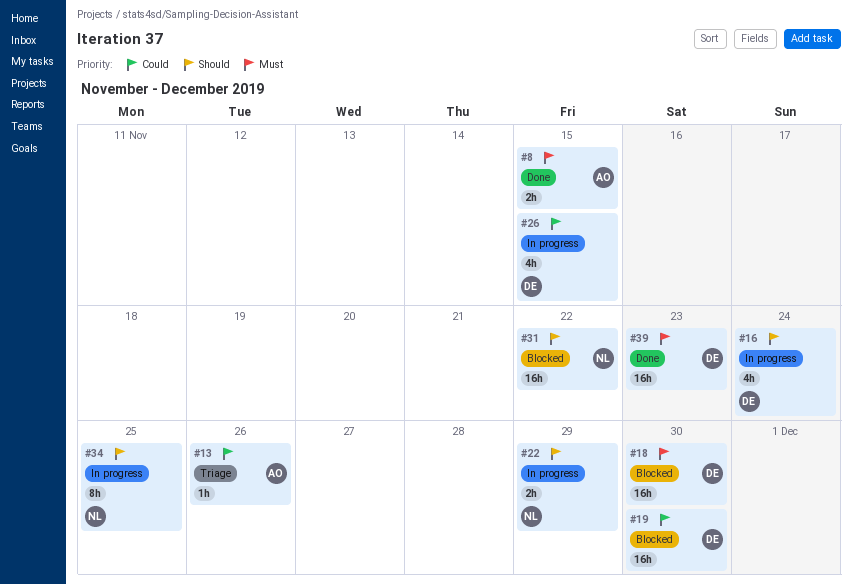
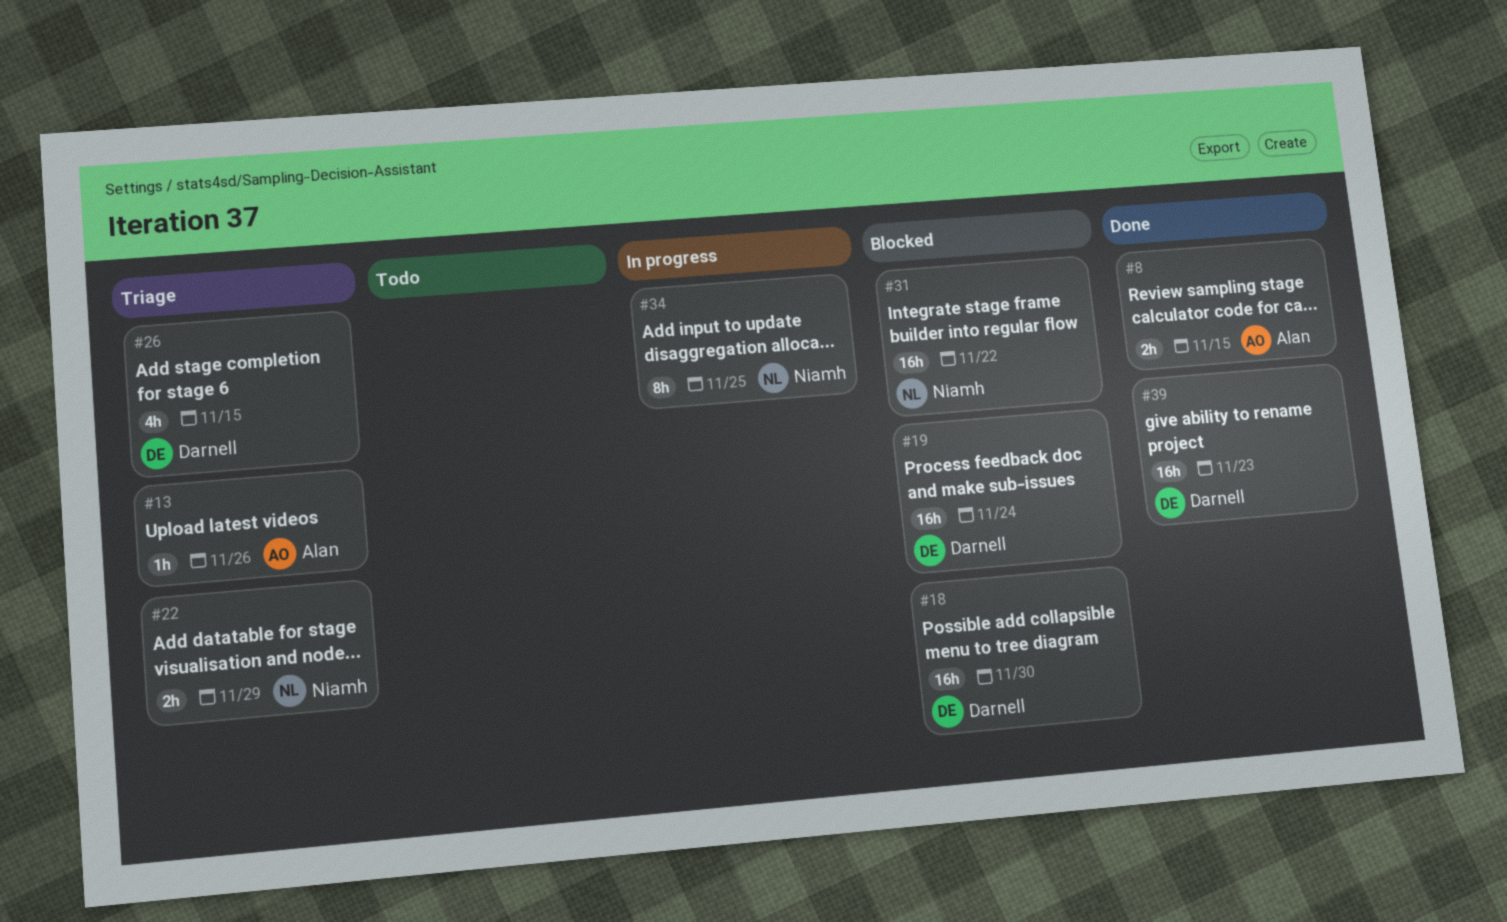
#16: present -> none
#19, due: Nov 30 -> Nov 24
#22, status: In progress -> Triage
#26, status: In progress -> Triage

